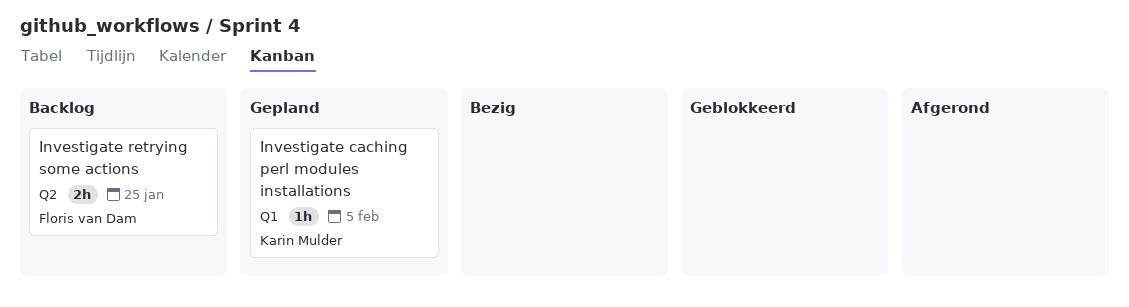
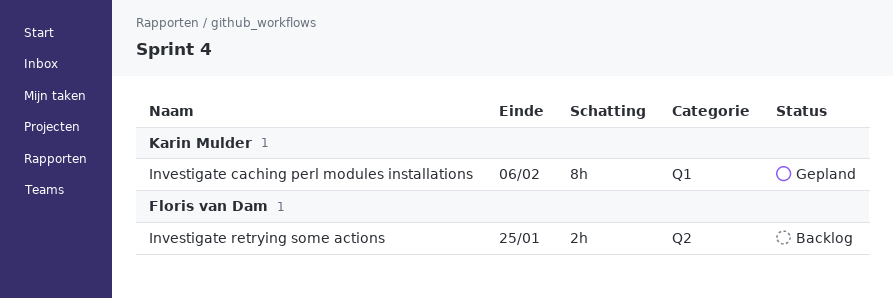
Investigate caching perl modules installations, estimate: 1h -> 8h
Investigate caching perl modules installations, due: Feb 5 -> Feb 6

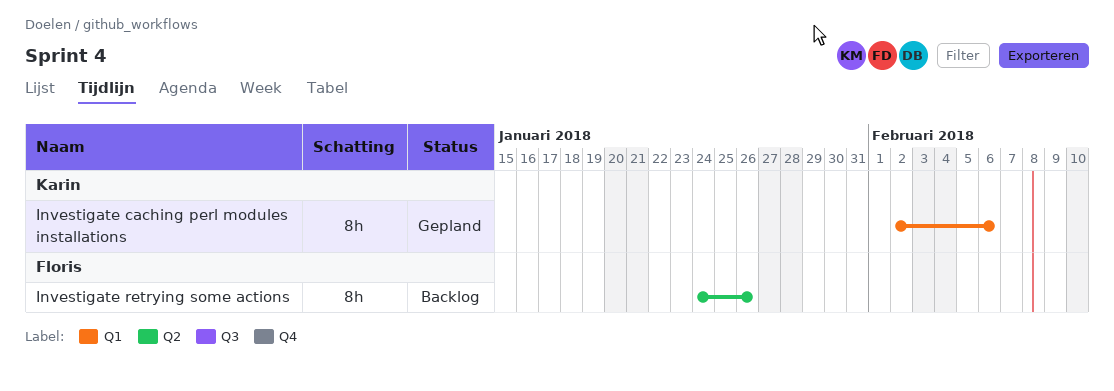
Investigate retrying some actions, estimate: 2h -> 8h
Investigate retrying some actions, due: Jan 25 -> Jan 26

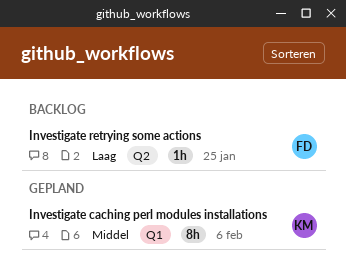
Investigate retrying some actions, estimate: 8h -> 1h
Investigate retrying some actions, due: Jan 26 -> Jan 25

